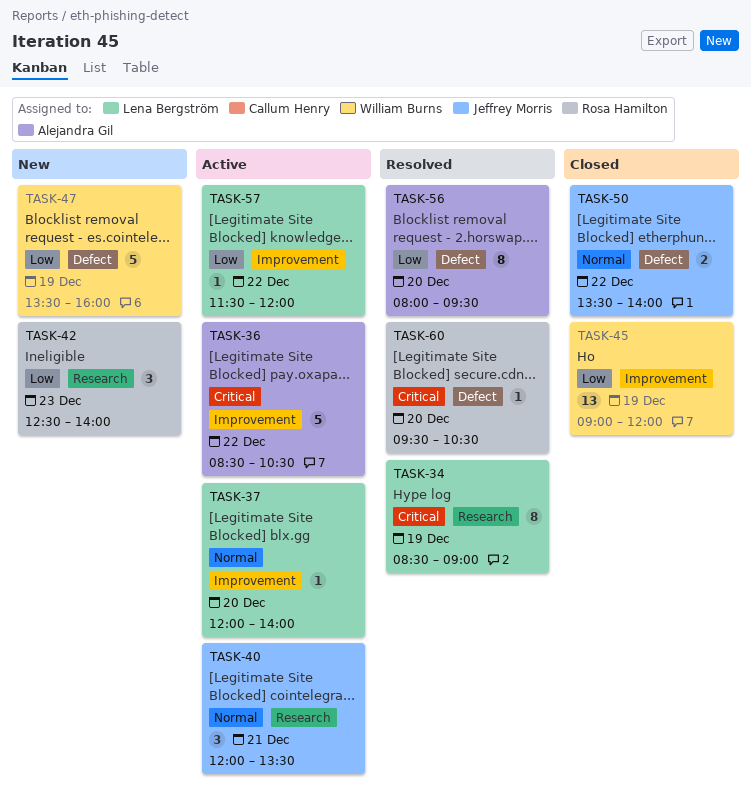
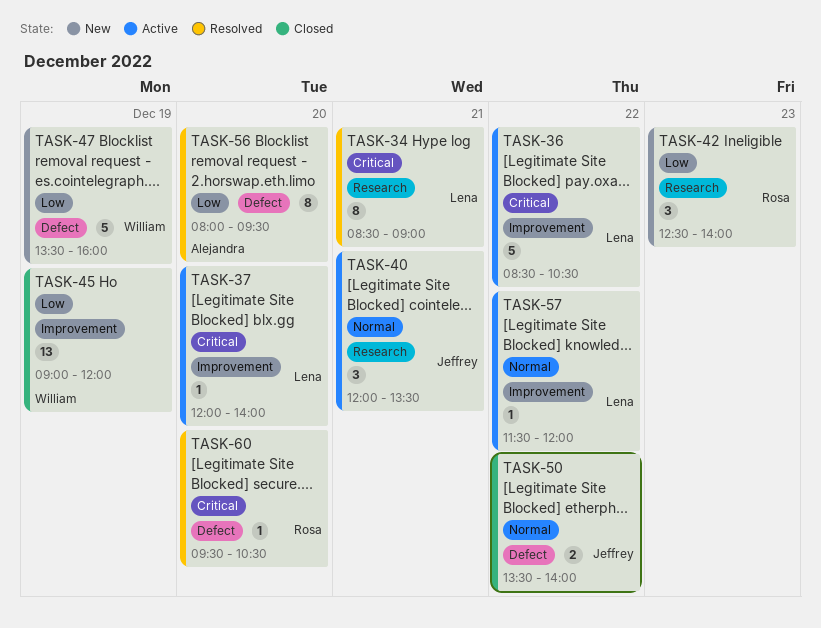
TASK-34, day: Dec 19 -> Dec 21
TASK-36, owner: Alejandra Gil -> Lena Bergström
TASK-37, priority: Normal -> Critical
TASK-57, priority: Low -> Normal

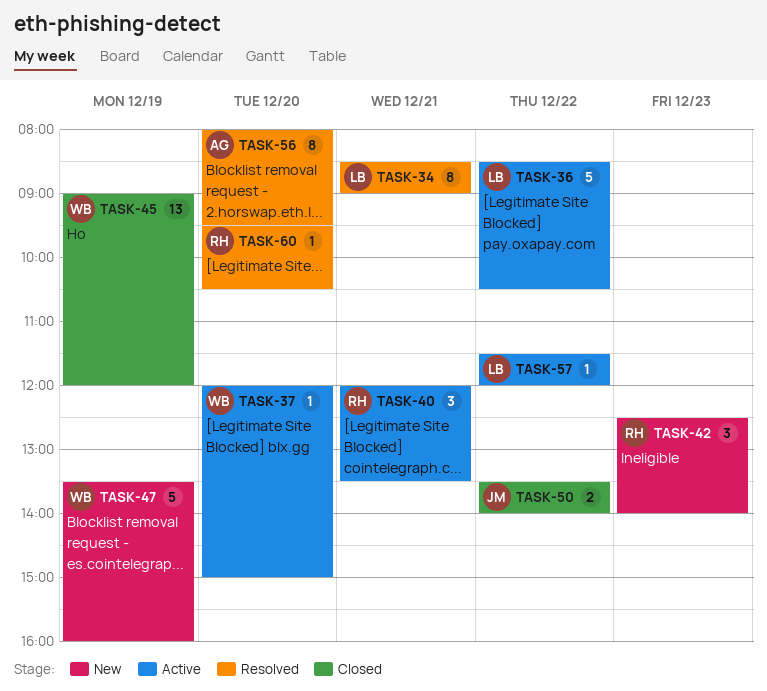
TASK-37, owner: Lena -> William
TASK-37, ends: 14:00 -> 15:00
TASK-40, owner: Jeffrey -> Rosa

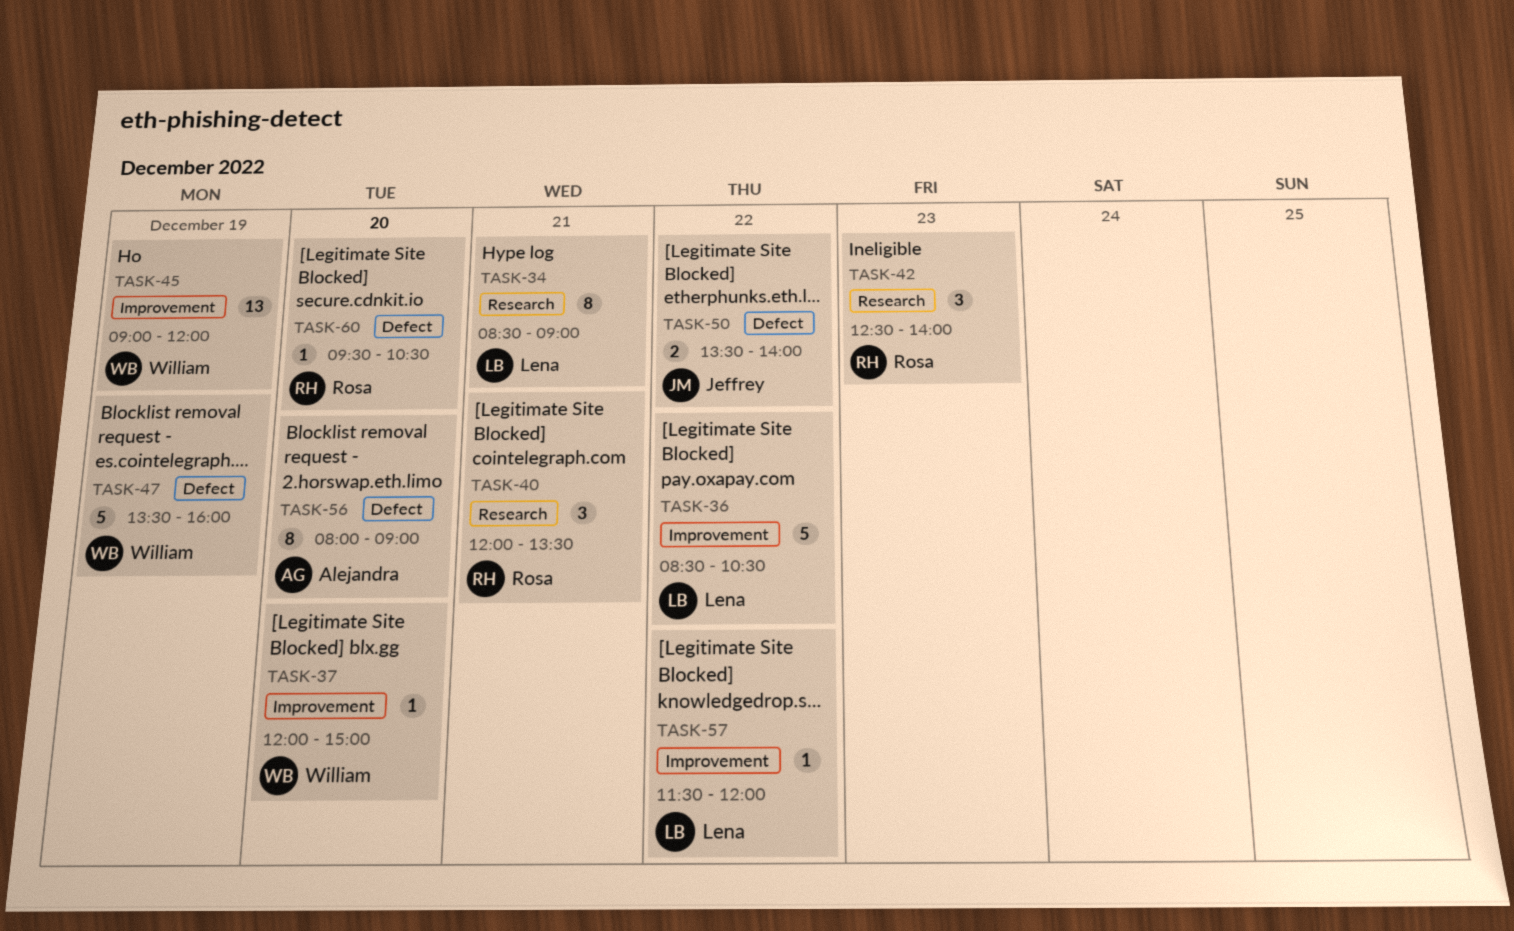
TASK-56, ends: 09:30 -> 09:00

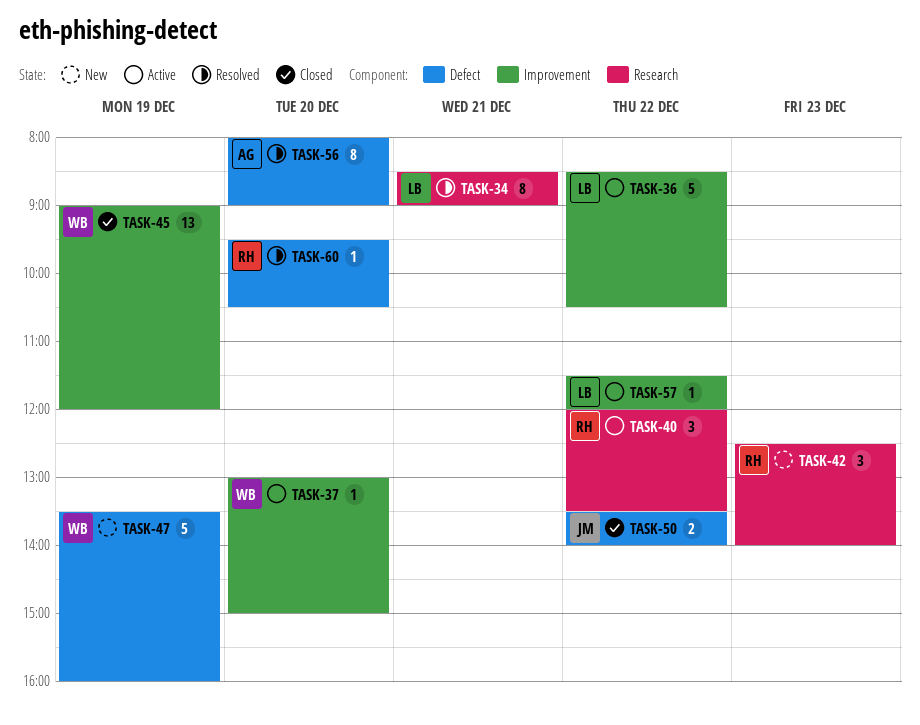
TASK-37, begins: 12:00 -> 13:00
TASK-40, day: Dec 21 -> Dec 22

